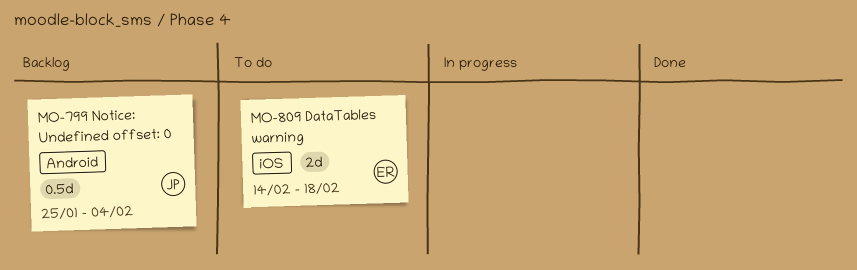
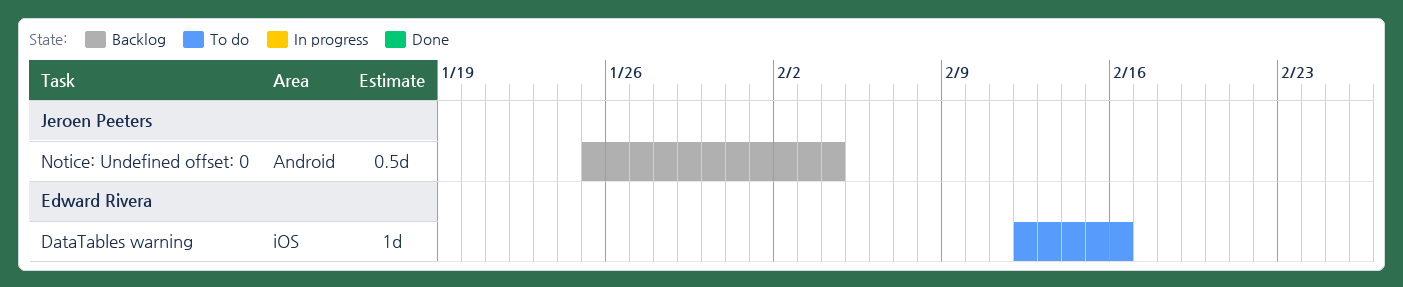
DataTables warning, estimate: 2d -> 1d
DataTables warning, start: Feb 14 -> Feb 12
DataTables warning, due: Feb 18 -> Feb 16

